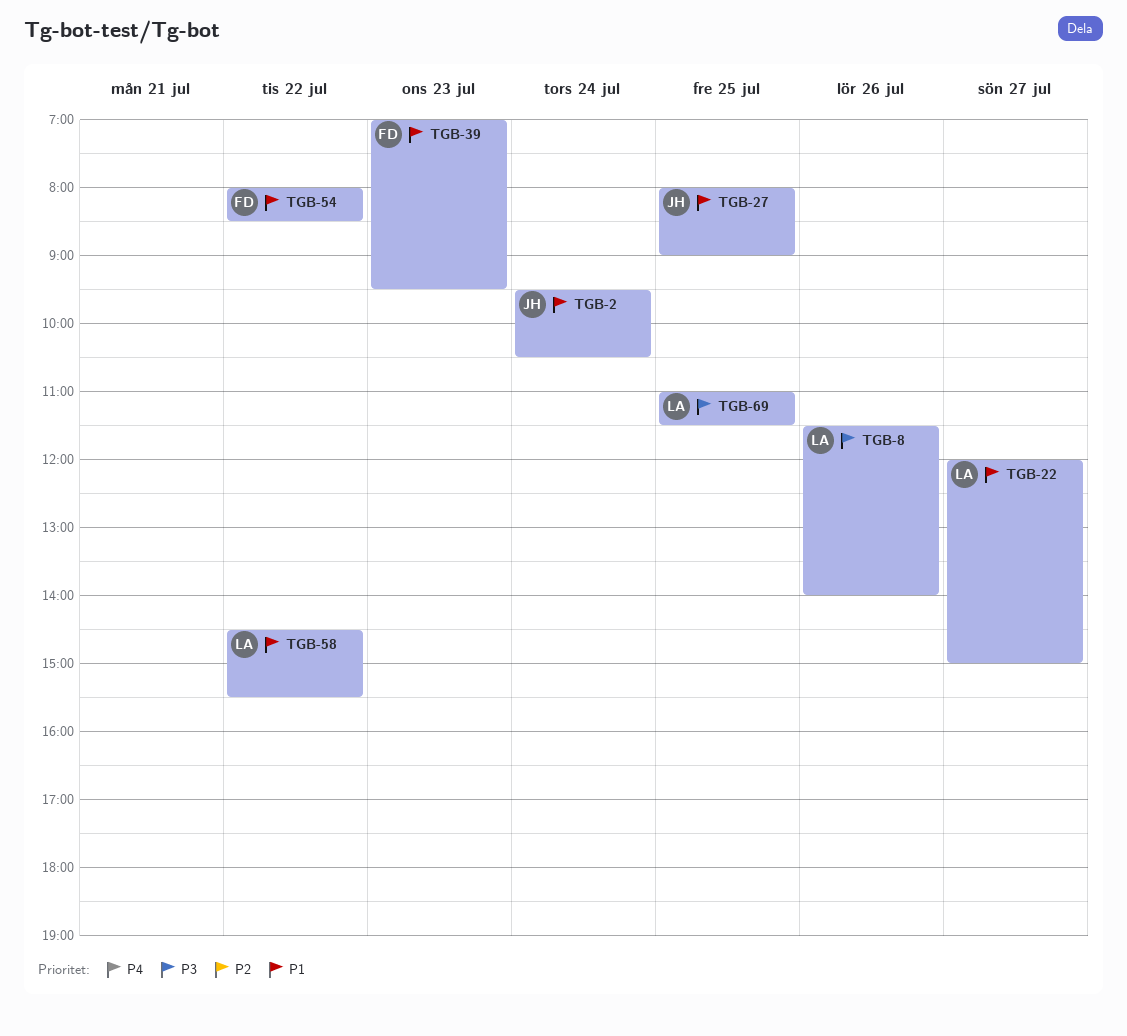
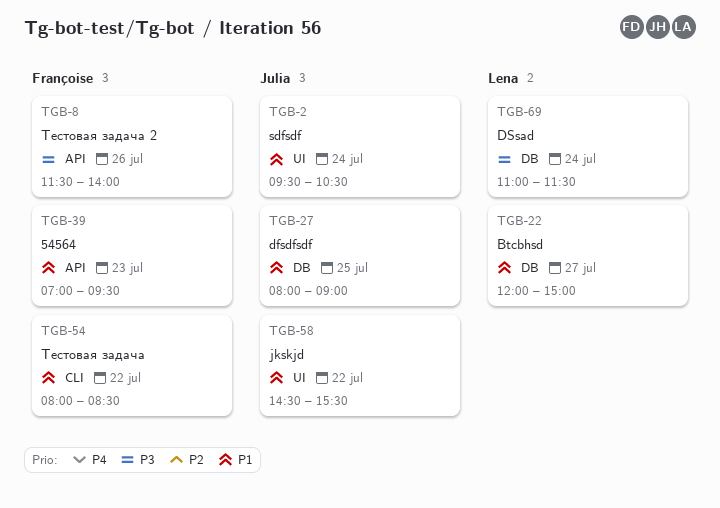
TGB-8, owner: Lena -> Françoise
TGB-58, owner: Lena -> Julia
TGB-69, day: Jul 25 -> Jul 24

